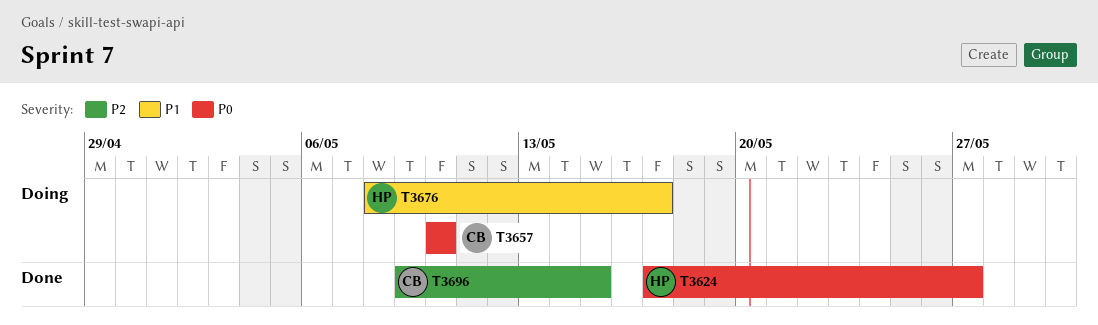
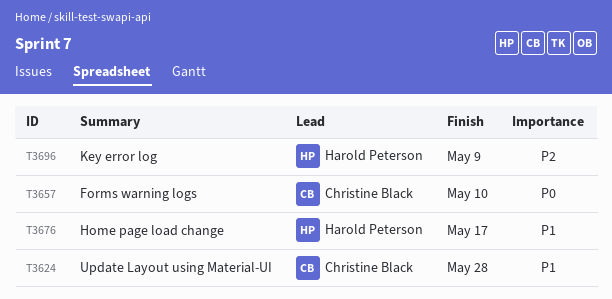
T3624, owner: Harold Peterson -> Christine Black
T3624, priority: P0 -> P1
T3624, due: May 27 -> May 28
T3696, owner: Christine Black -> Harold Peterson
T3696, due: May 15 -> May 9

